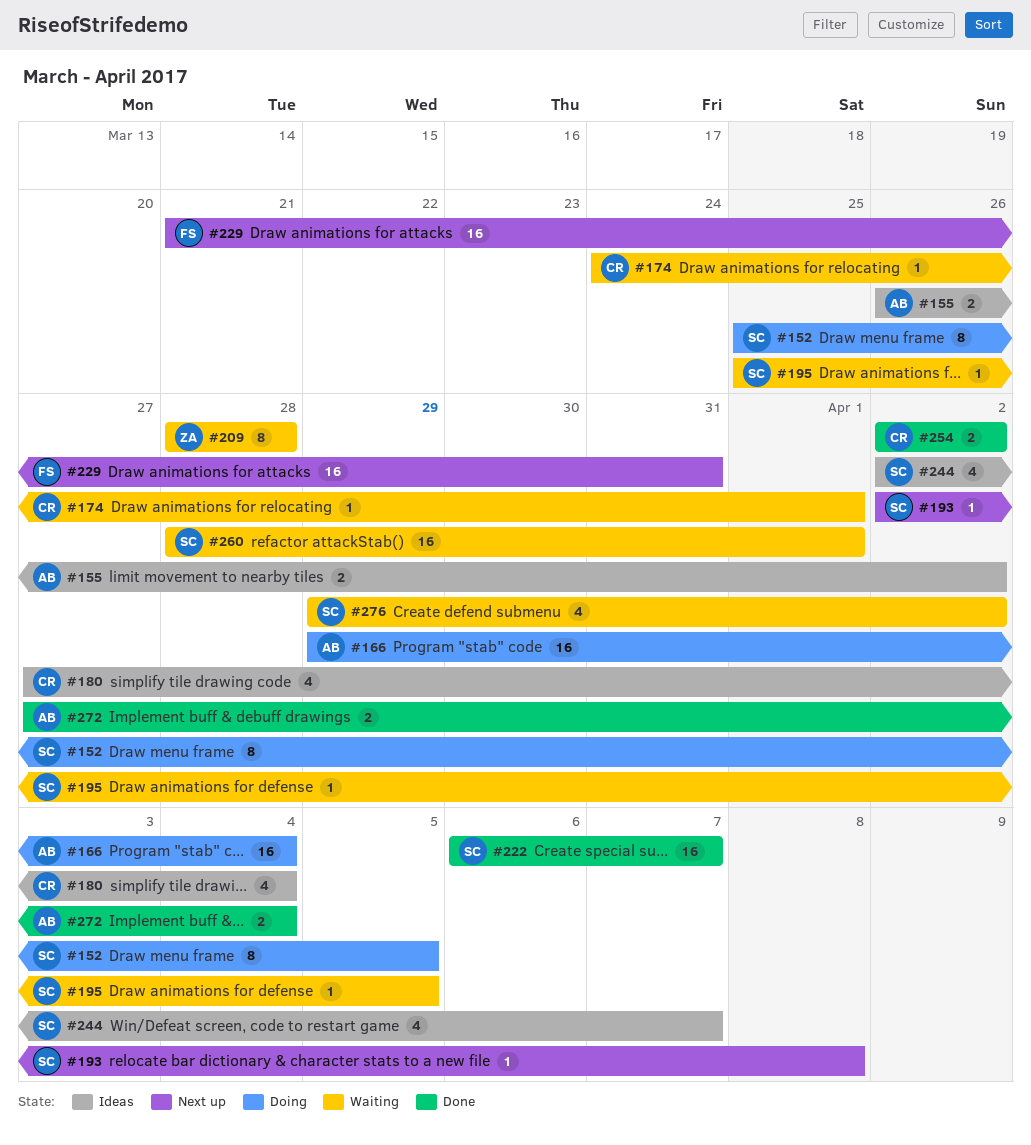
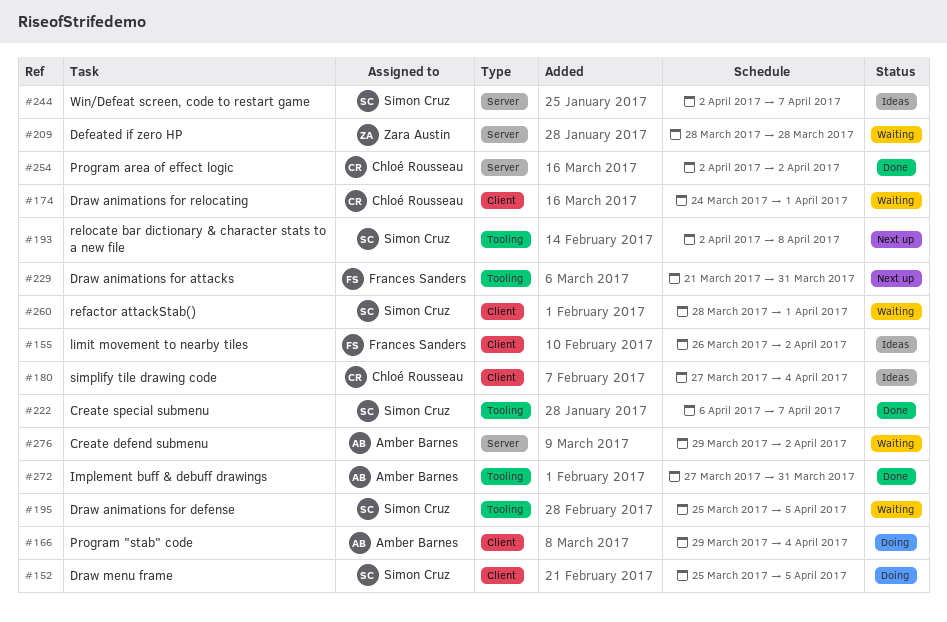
#155, owner: Amber Barnes -> Frances Sanders
#272, due: Apr 4 -> Mar 31
#276, owner: Simon Cruz -> Amber Barnes

